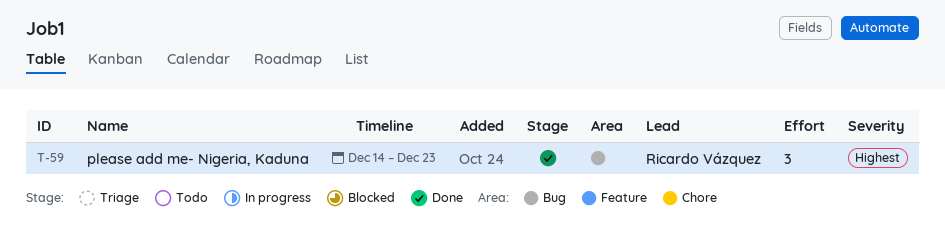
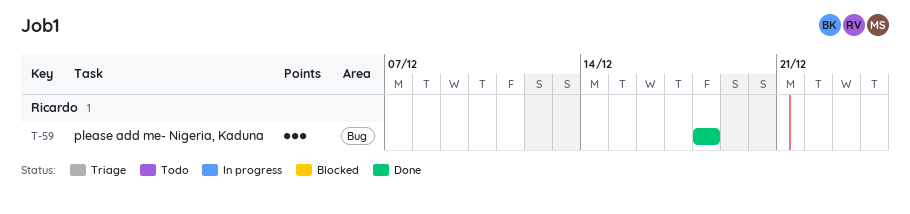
T-59, start: Dec 14 -> Dec 18
T-59, due: Dec 23 -> Dec 18

